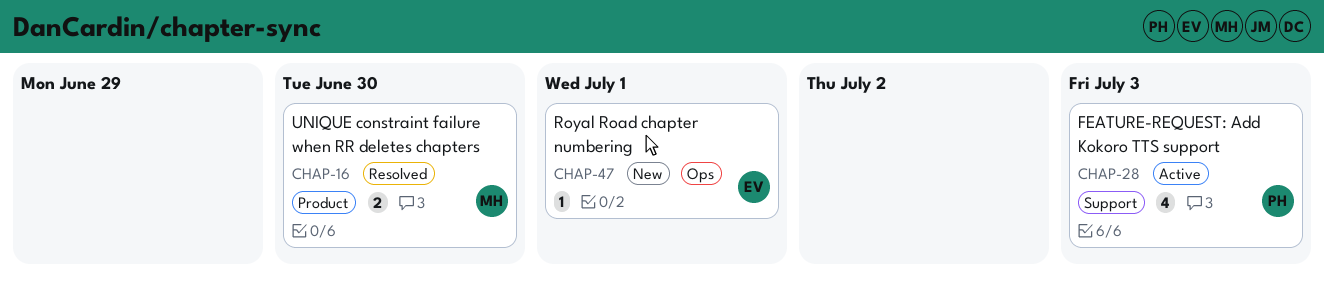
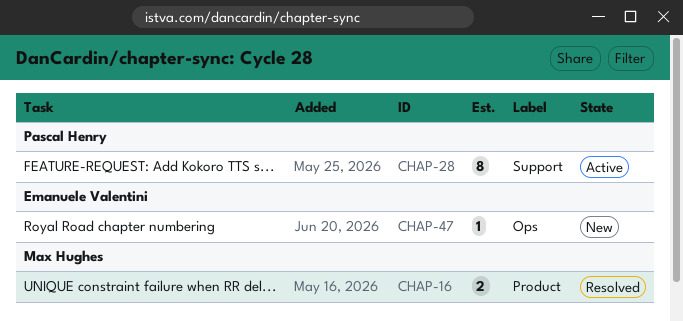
CHAP-28, estimate: 4 -> 8

